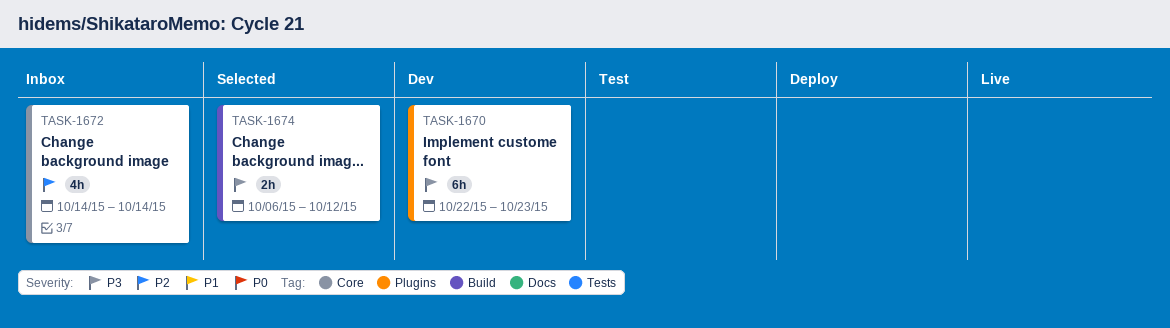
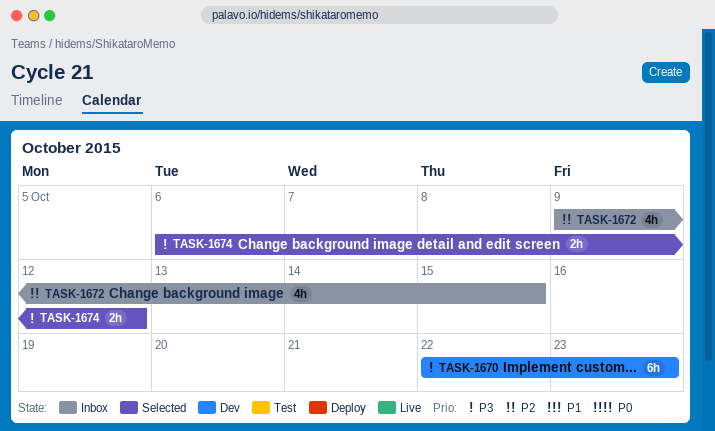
TASK-1672, start: Oct 14 -> Oct 9
TASK-1672, due: Oct 14 -> Oct 15

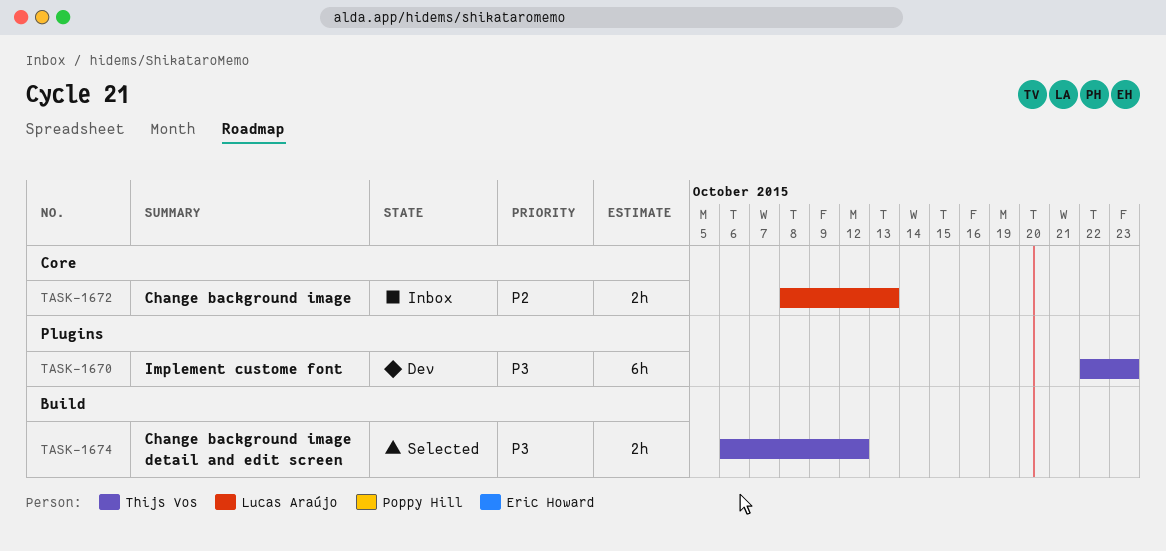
TASK-1672, estimate: 4h -> 2h
TASK-1672, start: Oct 9 -> Oct 8
TASK-1672, due: Oct 15 -> Oct 13

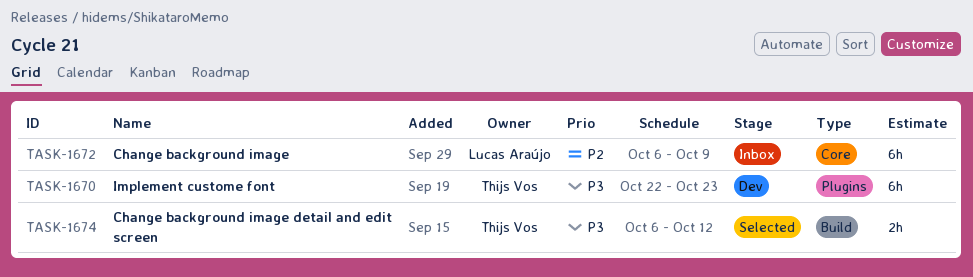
TASK-1672, estimate: 2h -> 6h
TASK-1672, start: Oct 8 -> Oct 6
TASK-1672, due: Oct 13 -> Oct 9

